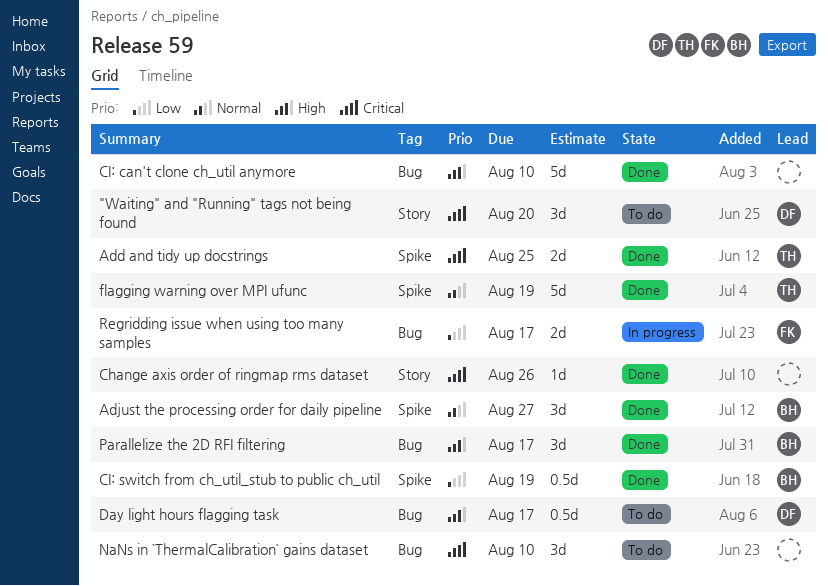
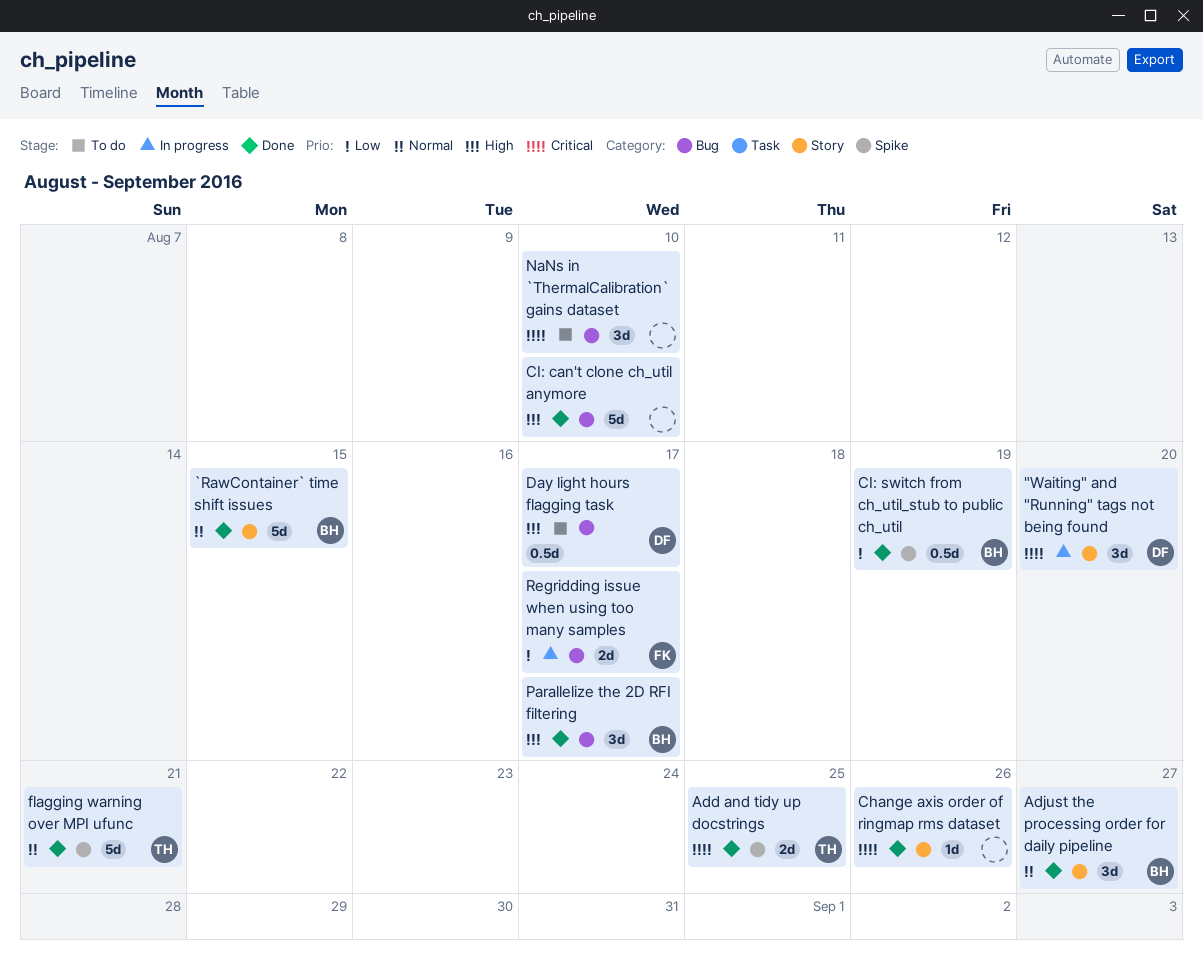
"Waiting" and "Running" tags not being found, status: To do -> In progress
`RawContainer` time shift issues: none -> present
Adjust the processing order for daily pipeline, label: Spike -> Story
flagging warning over MPI ufunc, due: Aug 19 -> Aug 21

